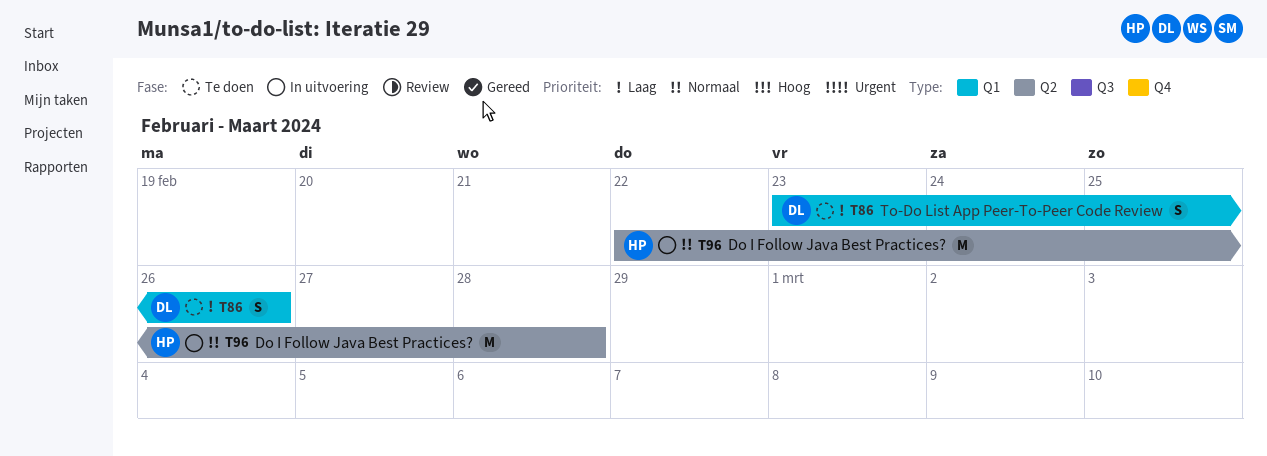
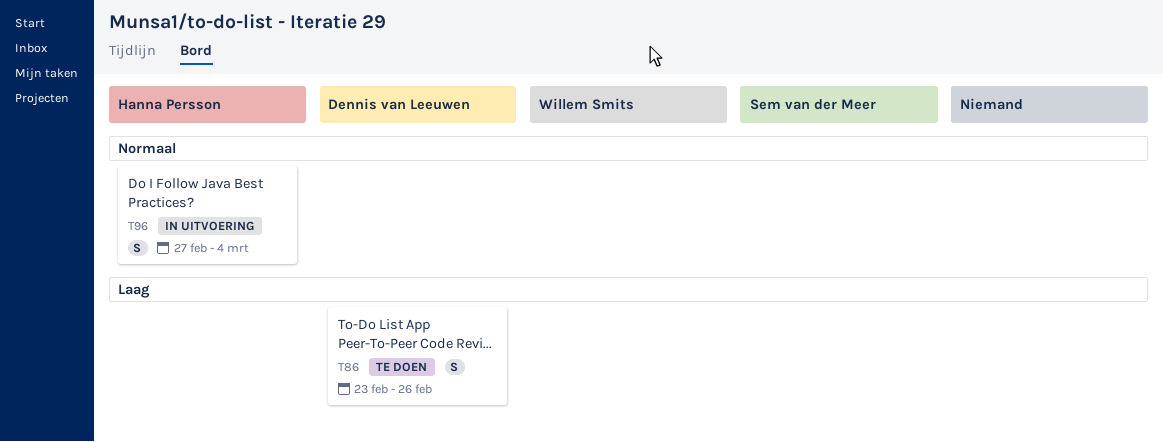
T96, estimate: M -> S
T96, start: Feb 22 -> Feb 27
T96, due: Feb 28 -> Mar 4

